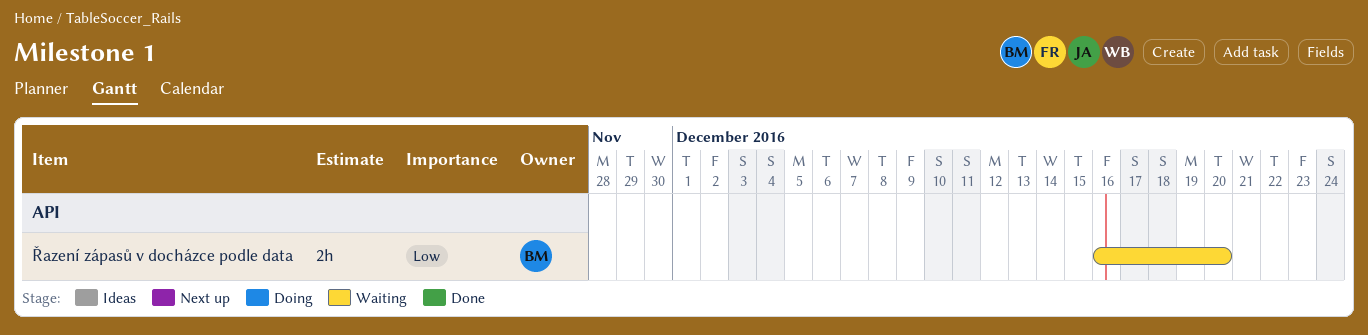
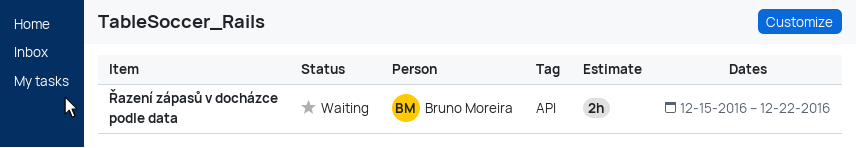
Řazení zápasů v docházce podle data, start: Dec 16 -> Dec 15
Řazení zápasů v docházce podle data, due: Dec 20 -> Dec 22

